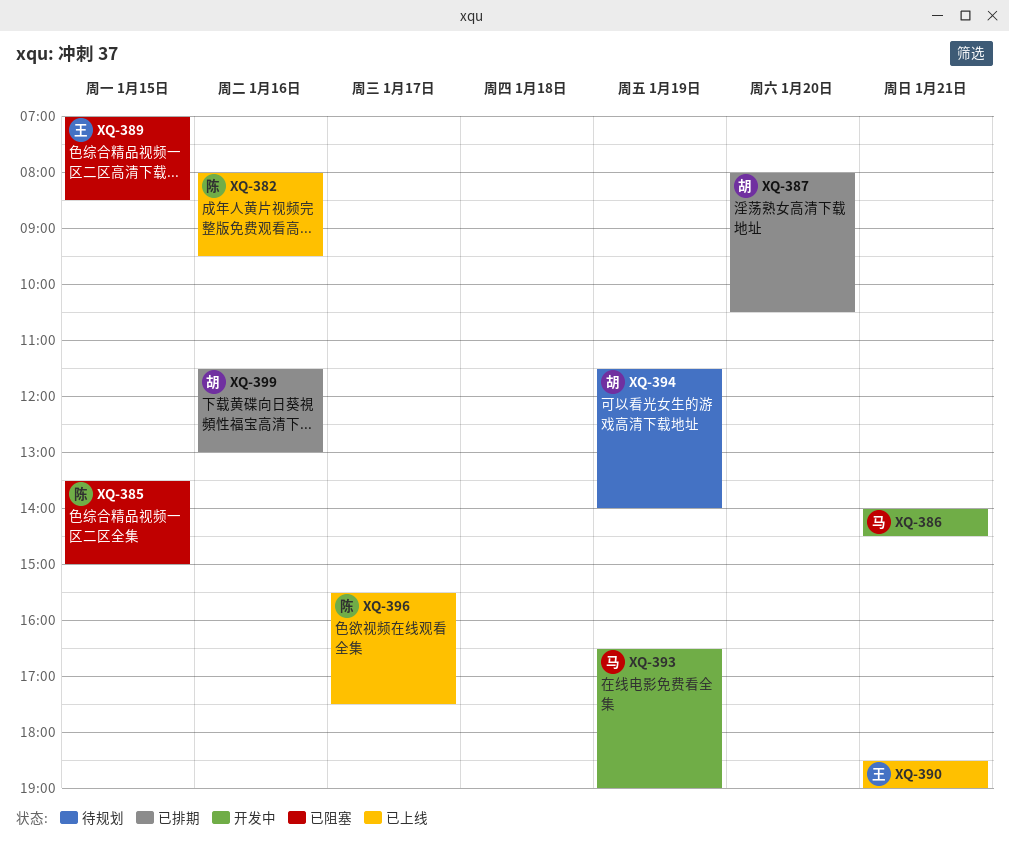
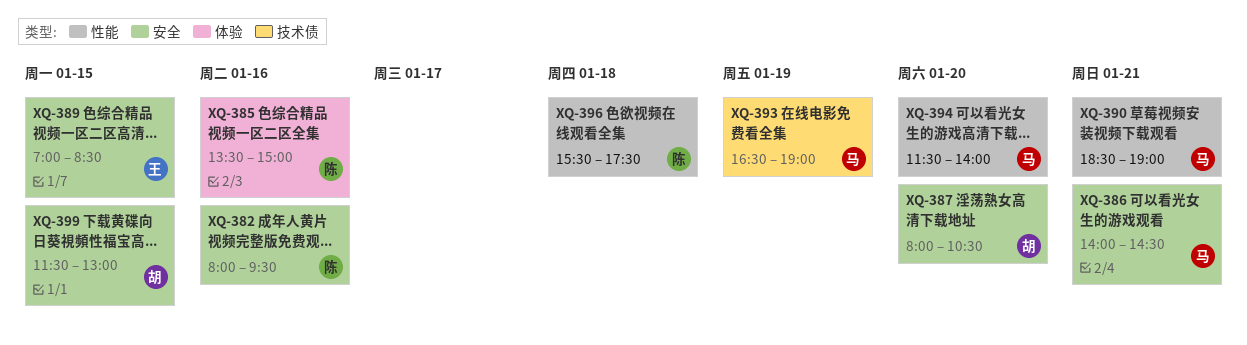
XQ-385, day: Jan 15 -> Jan 16
XQ-390, owner: 王 -> 马
XQ-394, owner: 胡 -> 马
XQ-394, day: Jan 19 -> Jan 20
XQ-396, day: Jan 17 -> Jan 18
XQ-399, day: Jan 16 -> Jan 15

